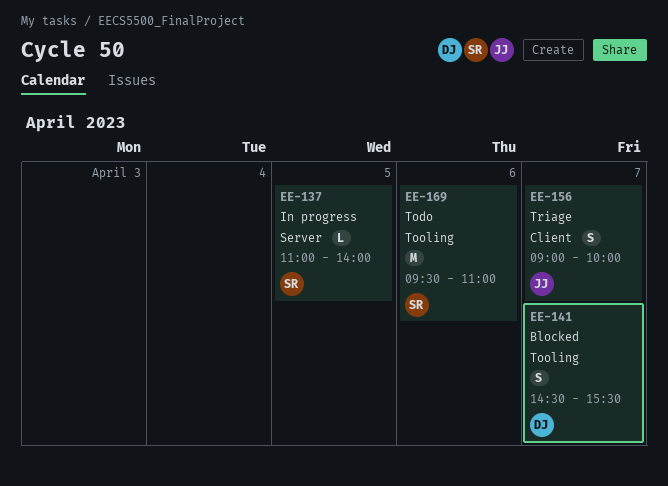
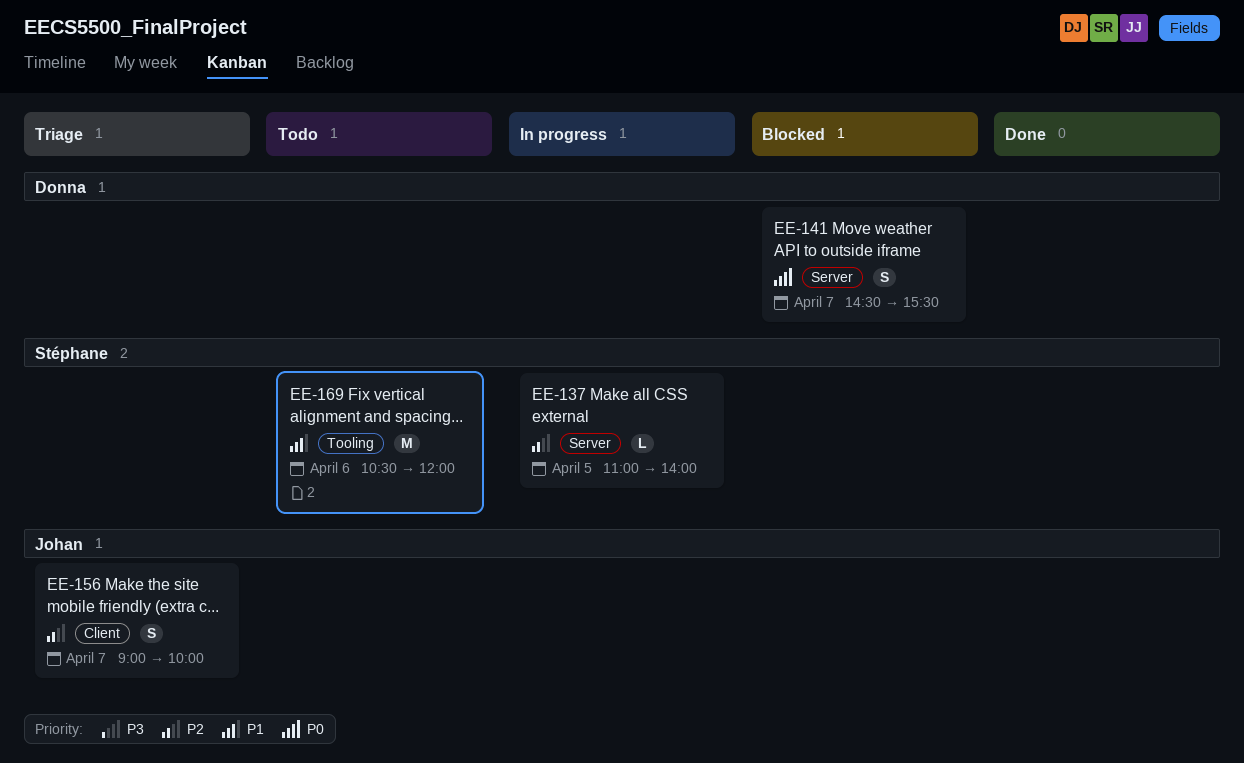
EE-141, label: Tooling -> Server
EE-169, begins: 09:30 -> 10:30
EE-169, ends: 11:00 -> 12:00

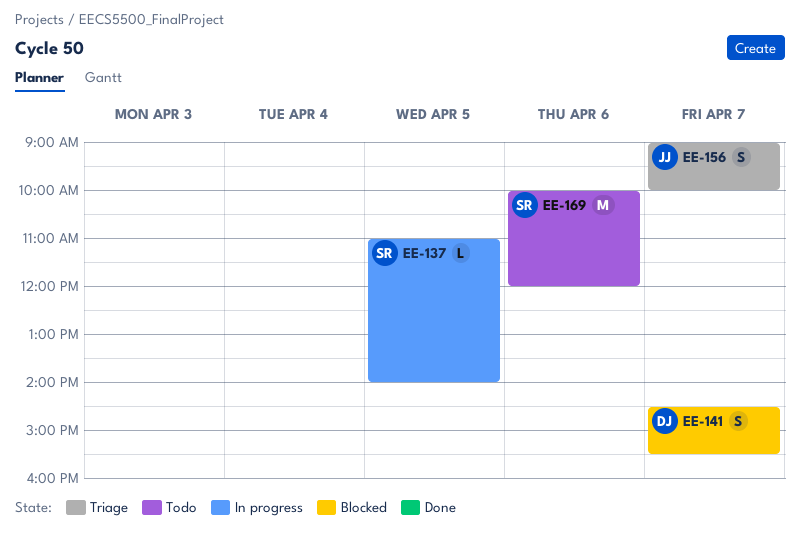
EE-169, begins: 10:30 -> 10:00

